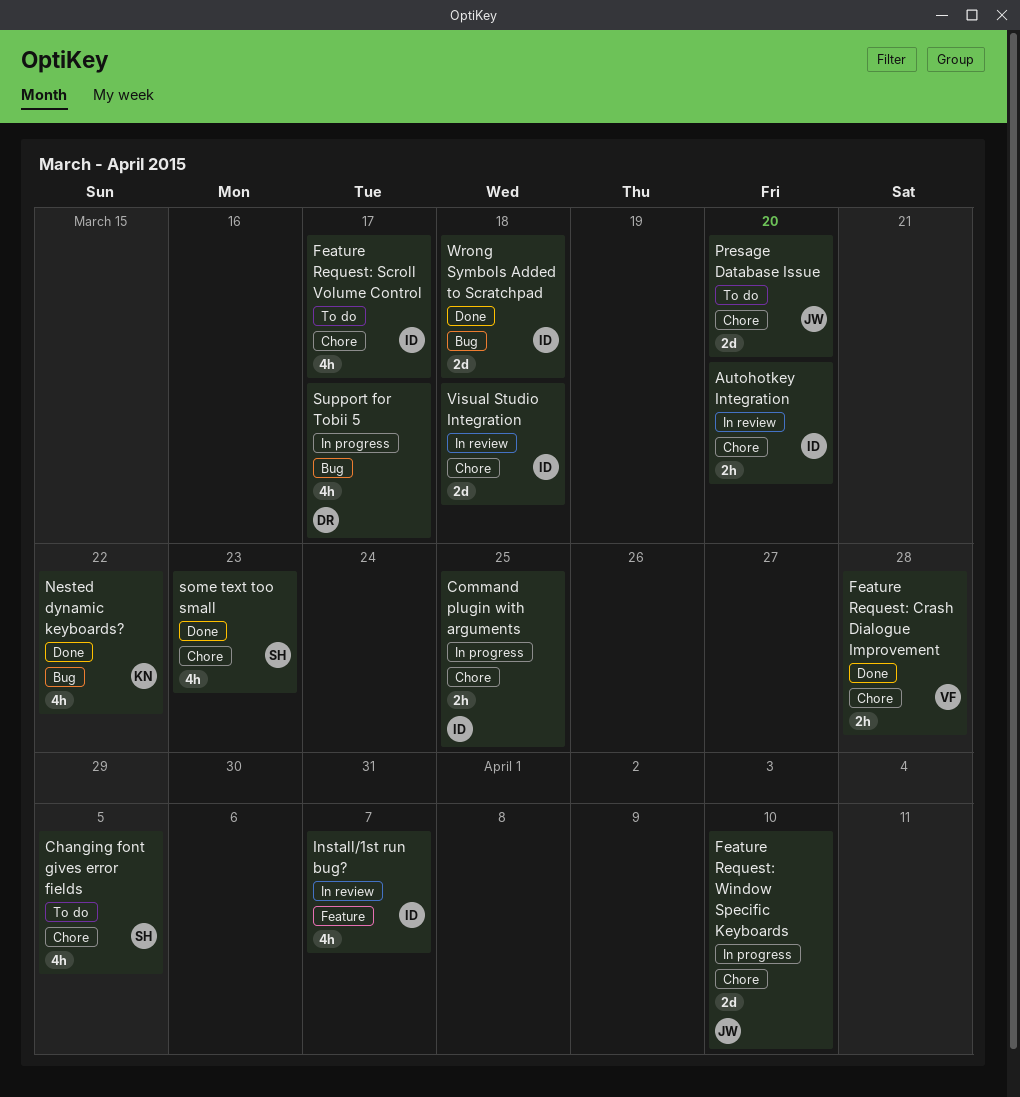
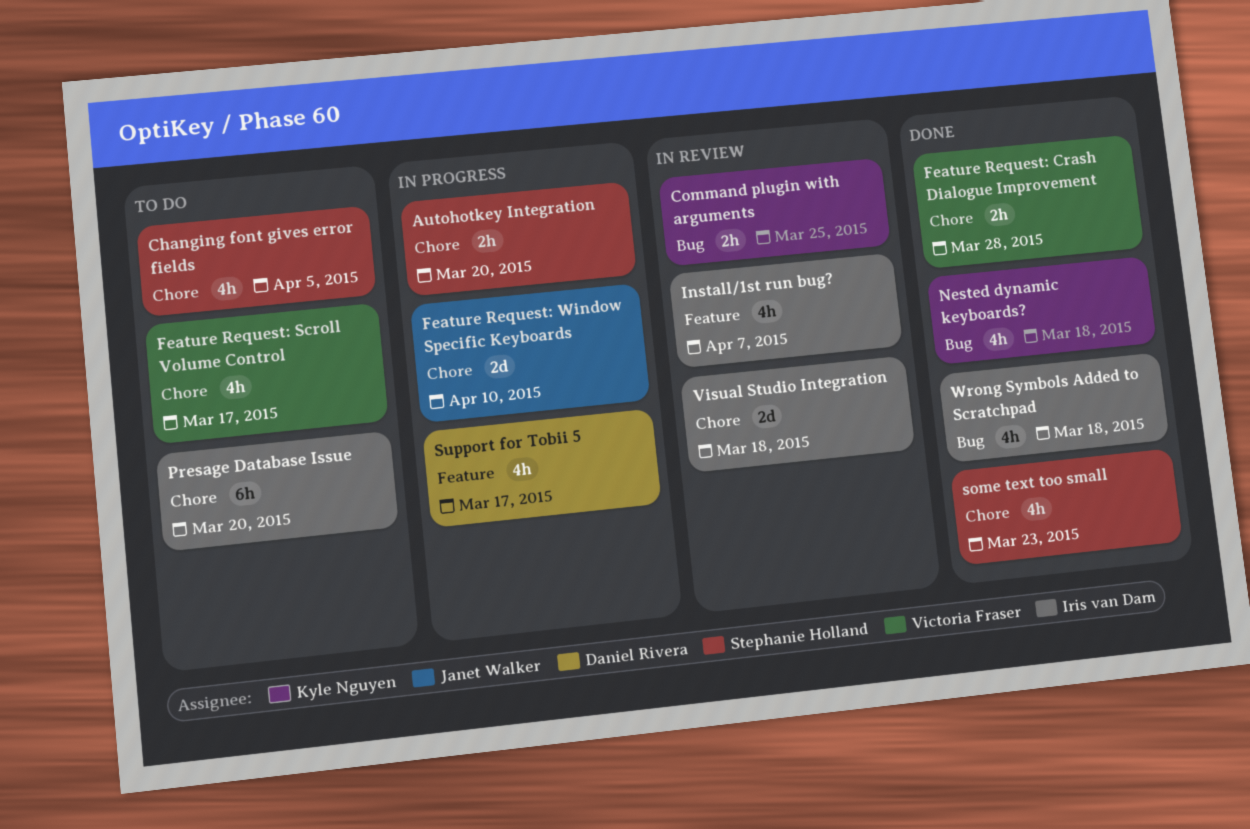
Autohotkey Integration, status: In review -> In progress
Autohotkey Integration, owner: Iris van Dam -> Stephanie Holland
Command plugin with arguments, status: In progress -> In review
Command plugin with arguments, owner: Iris van Dam -> Kyle Nguyen
Command plugin with arguments, label: Chore -> Bug
Feature Request: Scroll Volume Control, owner: Iris van Dam -> Victoria Fraser
Nested dynamic keyboards?, due: Mar 22 -> Mar 18
Presage Database Issue, owner: Janet Walker -> Iris van Dam
Presage Database Issue, estimate: 2d -> 6h
Support for Tobii 5, label: Bug -> Feature
Wrong Symbols Added to Scratchpad, estimate: 2d -> 4h

